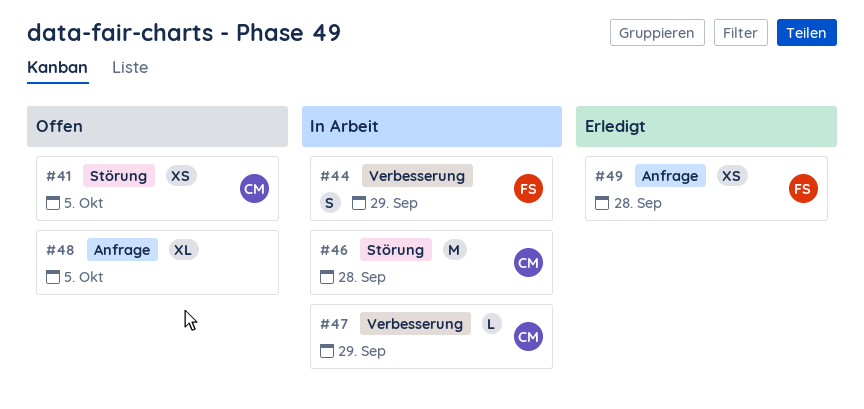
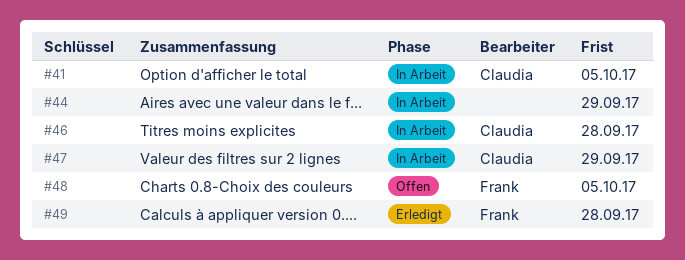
#41, status: Offen -> In Arbeit
#44, owner: Frank -> none
#48, owner: none -> Frank

